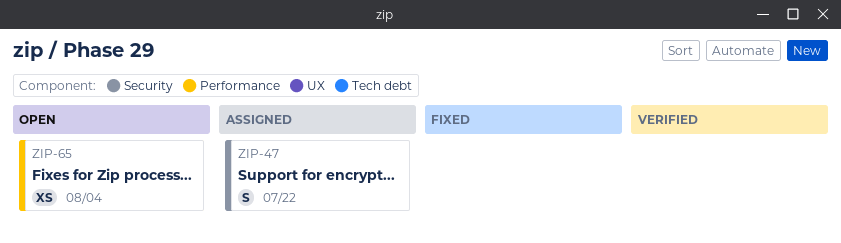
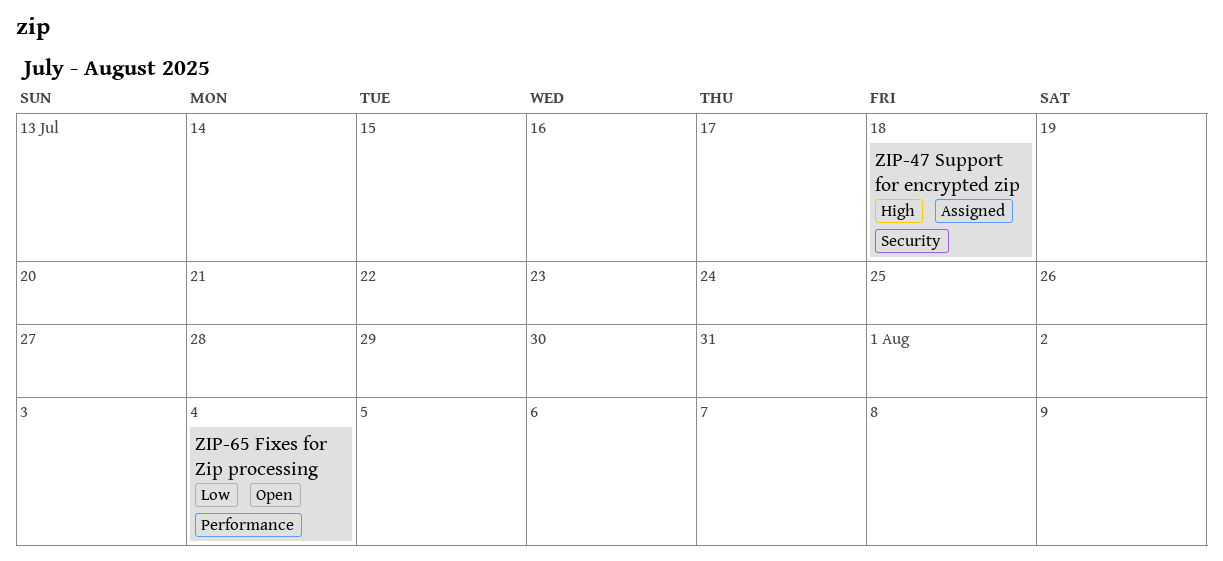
ZIP-47, due: Jul 22 -> Jul 18

